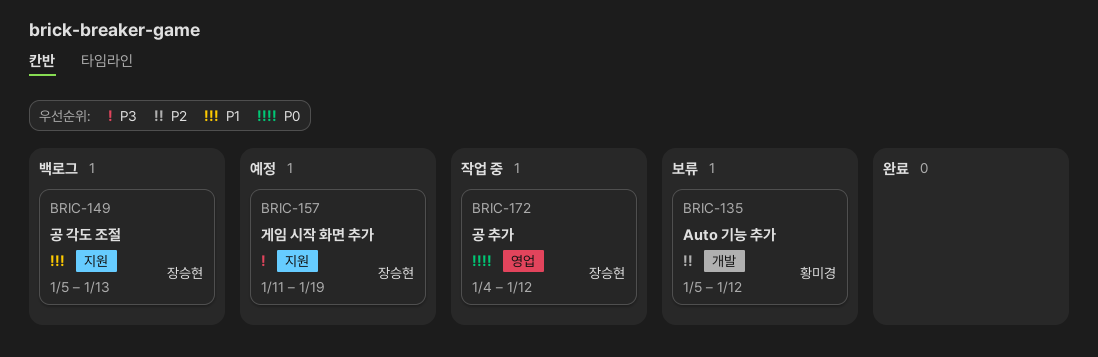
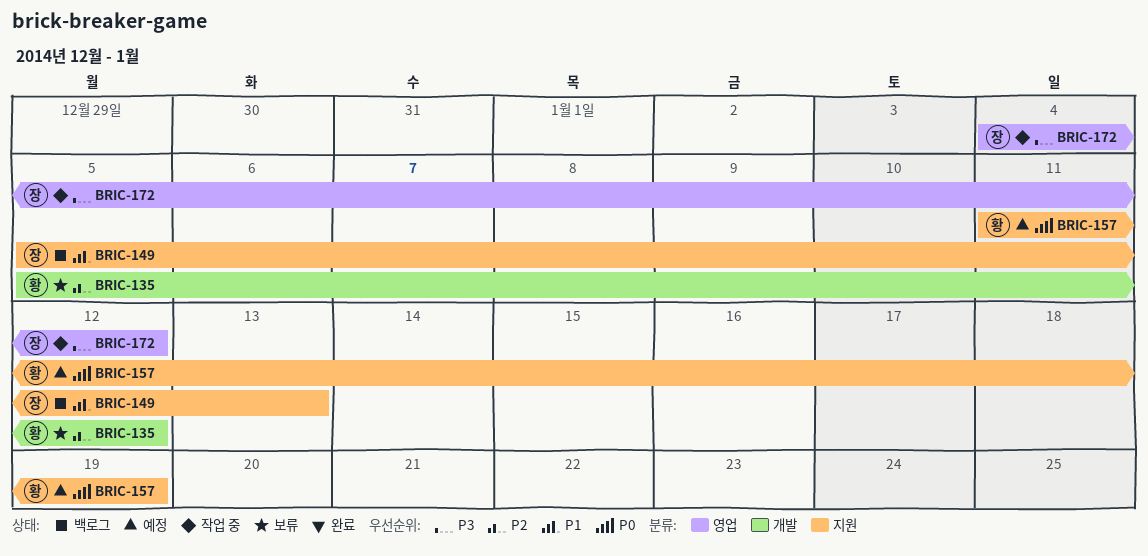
BRIC-157, owner: 장승현 -> 황미경
BRIC-157, priority: P3 -> P0
BRIC-172, priority: P0 -> P3

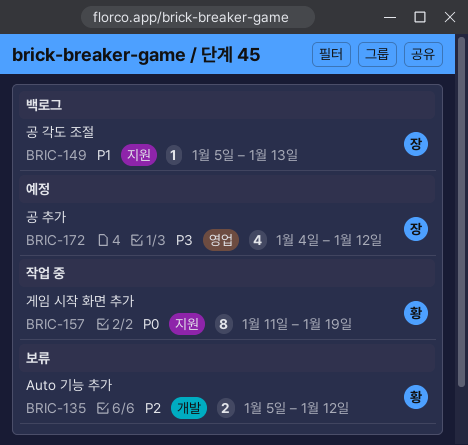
BRIC-157, status: 예정 -> 작업 중
BRIC-172, status: 작업 중 -> 예정

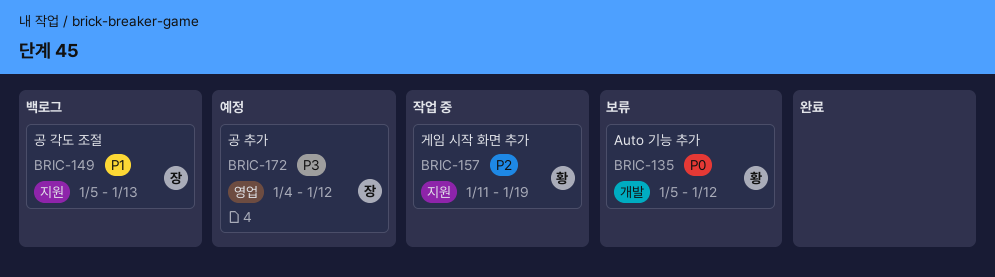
BRIC-135, priority: P2 -> P0
BRIC-157, priority: P0 -> P2

